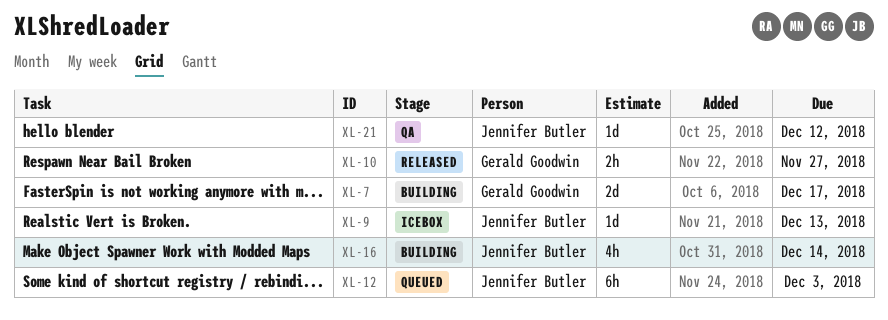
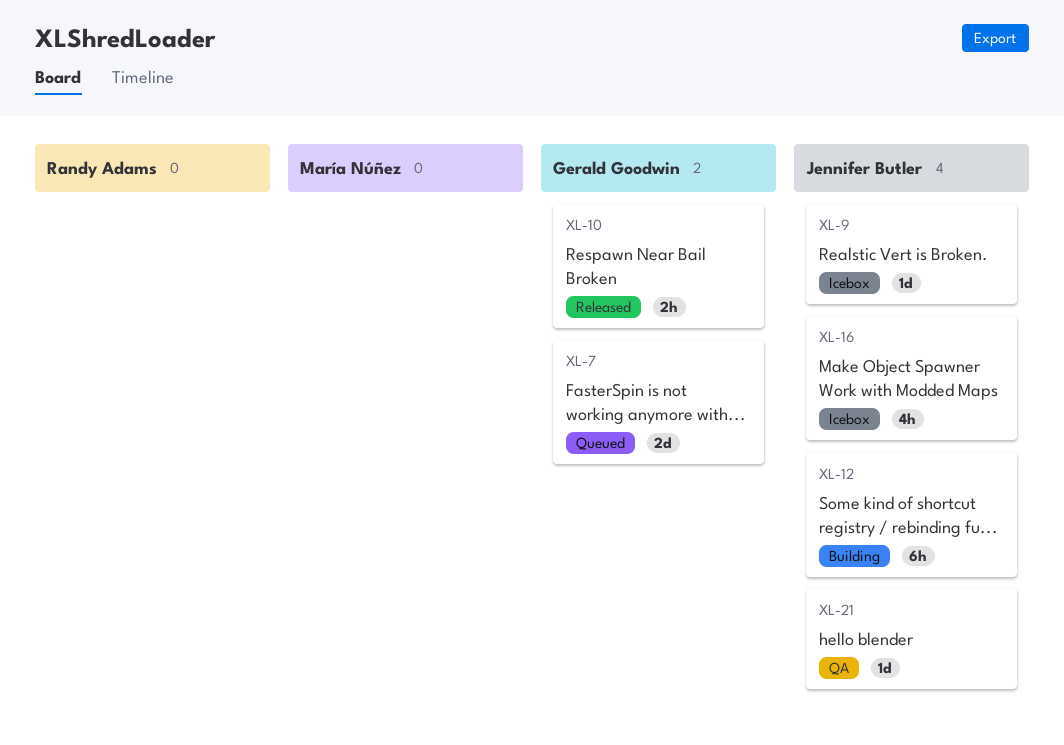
XL-7, status: Building -> Queued
XL-12, status: Queued -> Building
XL-16, status: Building -> Icebox

